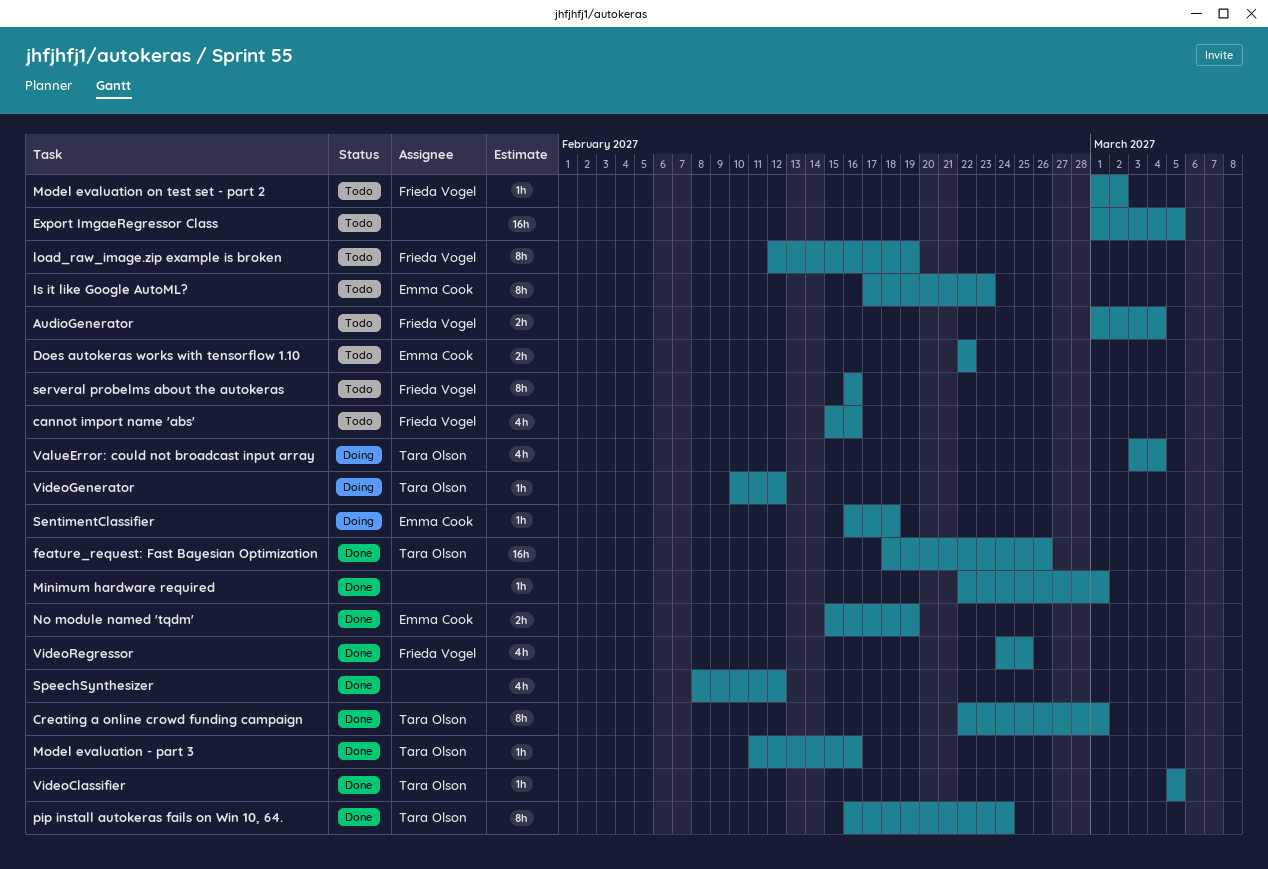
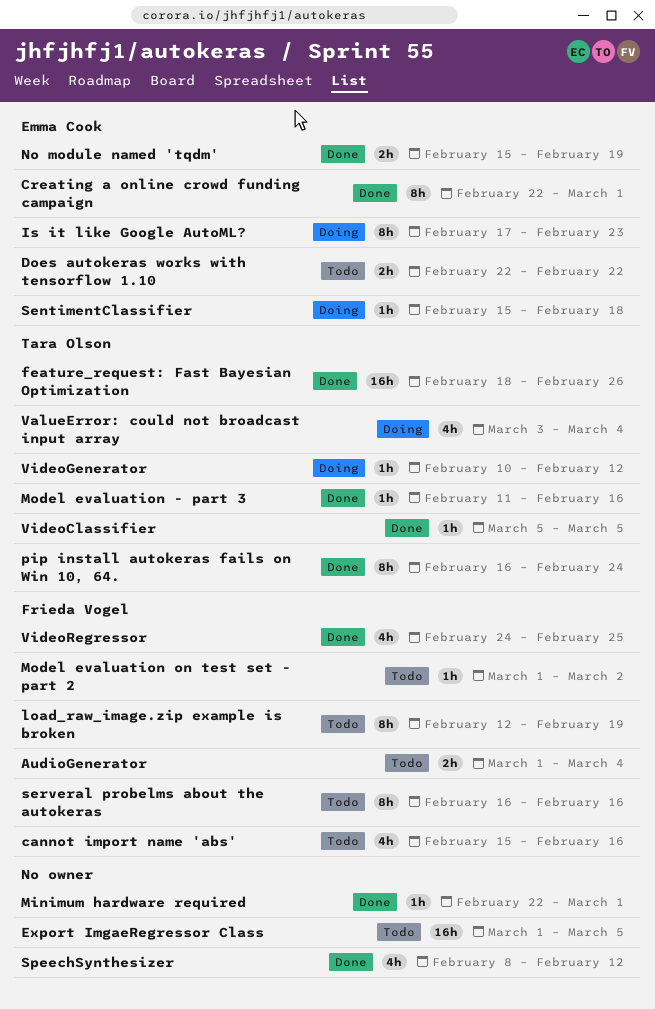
Creating a online crowd funding campaign, owner: Tara Olson -> Emma Cook
Is it like Google AutoML?, status: Todo -> Doing
SentimentClassifier, start: Feb 16 -> Feb 15

